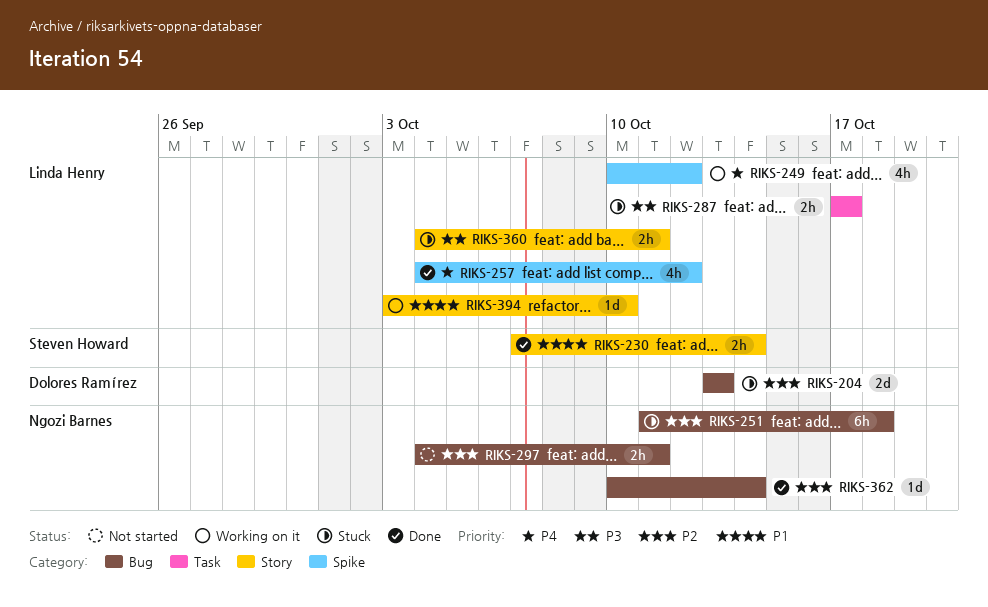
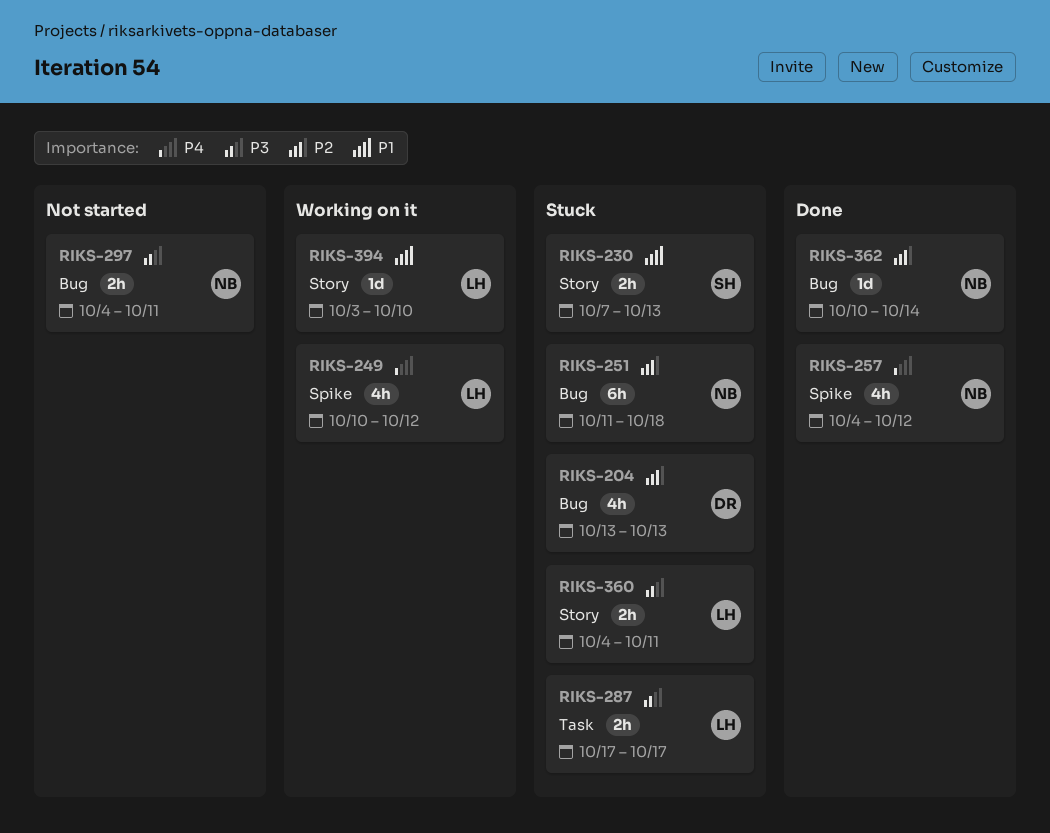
RIKS-204, estimate: 2d -> 4h
RIKS-230, status: Done -> Stuck
RIKS-230, due: Oct 14 -> Oct 13
RIKS-257, owner: Linda Henry -> Ngozi Barnes
RIKS-297, priority: P2 -> P3

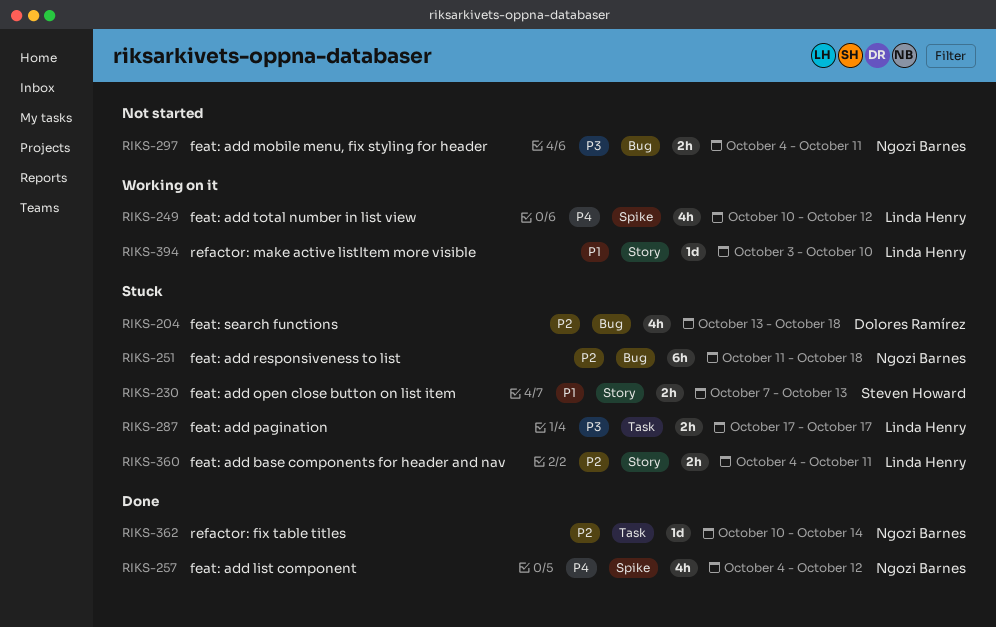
RIKS-204, due: Oct 13 -> Oct 18
RIKS-360, priority: P3 -> P2
RIKS-362, label: Bug -> Task

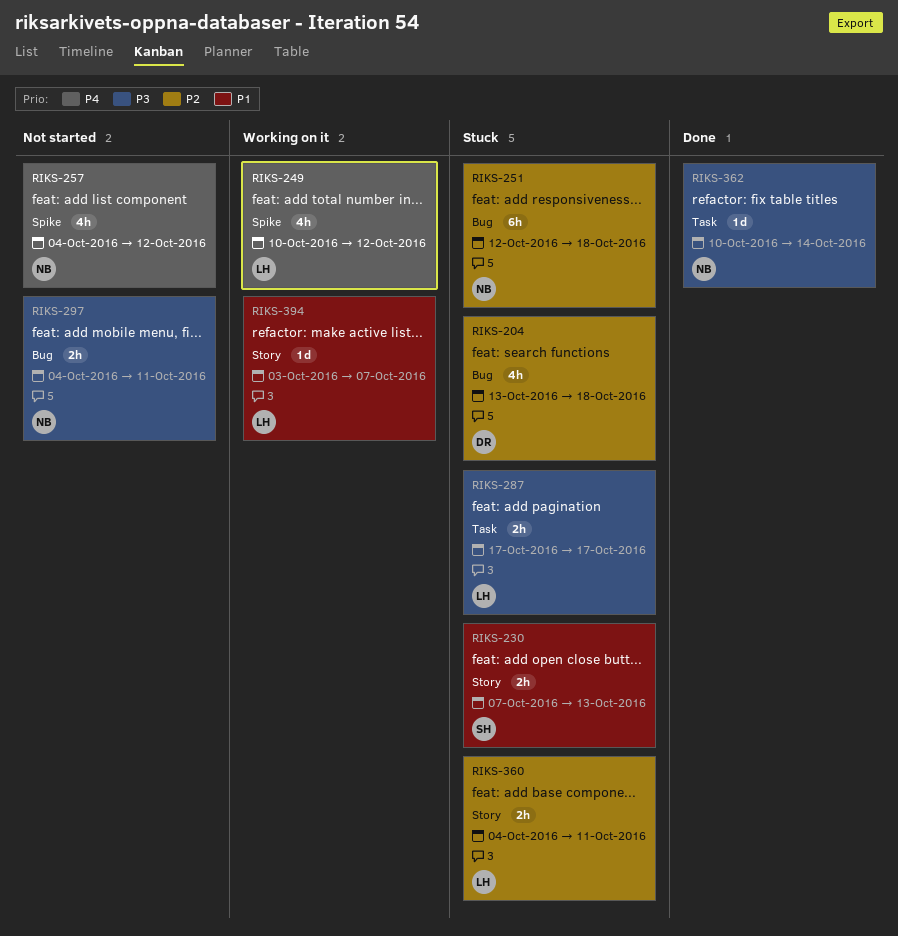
RIKS-251, start: Oct 11 -> Oct 12
RIKS-257, status: Done -> Not started
RIKS-362, priority: P2 -> P3
RIKS-394, due: Oct 10 -> Oct 7

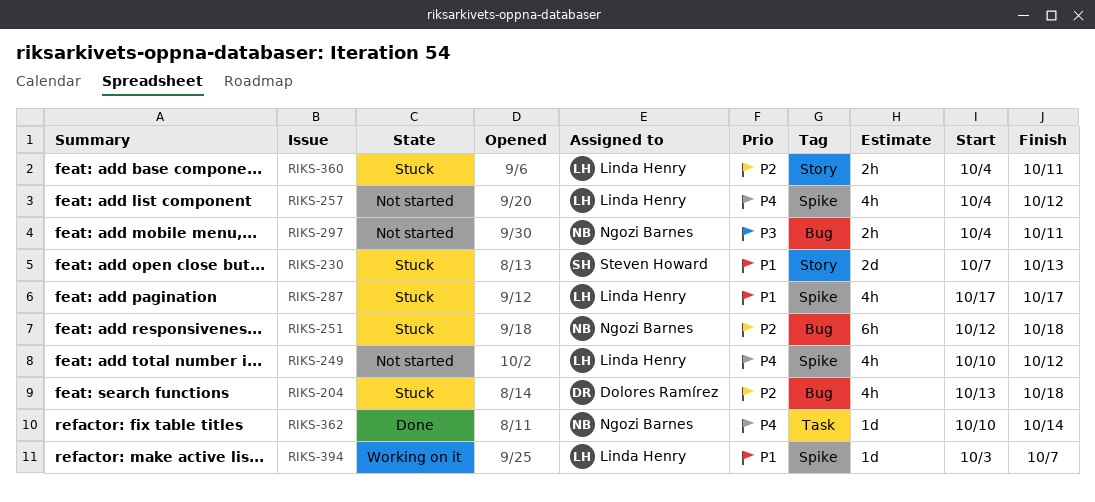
RIKS-230, estimate: 2h -> 2d
RIKS-249, status: Working on it -> Not started
RIKS-257, owner: Ngozi Barnes -> Linda Henry
RIKS-287, priority: P3 -> P1
RIKS-287, label: Task -> Spike
RIKS-287, estimate: 2h -> 4h
RIKS-362, priority: P3 -> P4
RIKS-394, label: Story -> Spike

